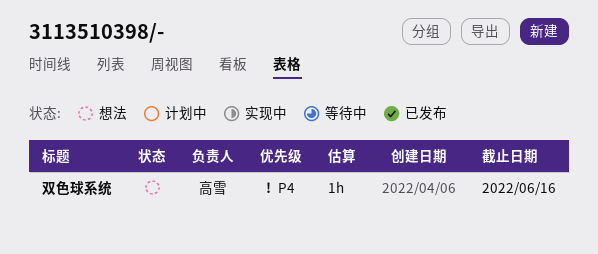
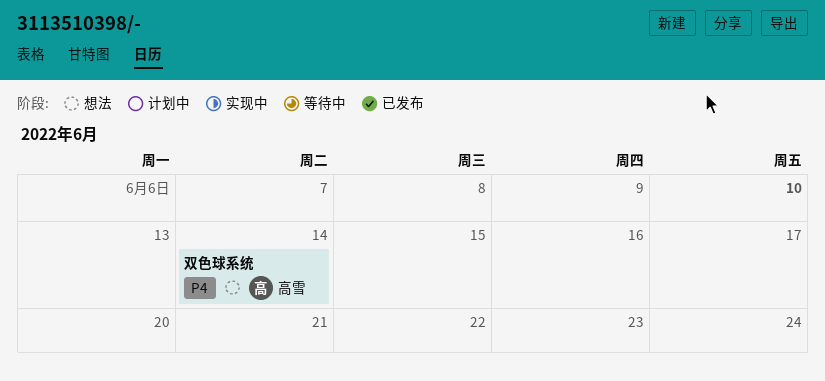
双色球系统, due: Jun 16 -> Jun 14

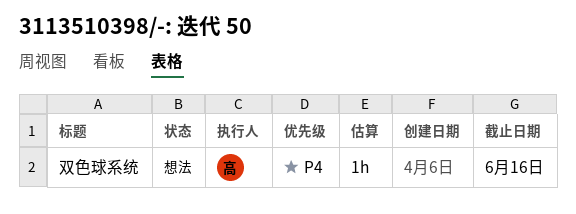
双色球系统, due: Jun 14 -> Jun 16

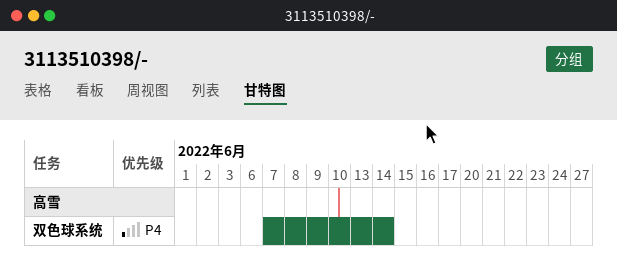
双色球系统, due: Jun 16 -> Jun 14

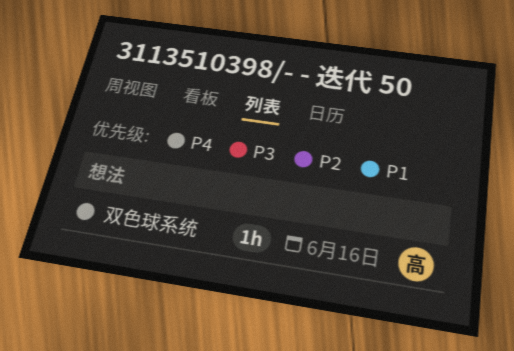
双色球系统, due: Jun 14 -> Jun 16

